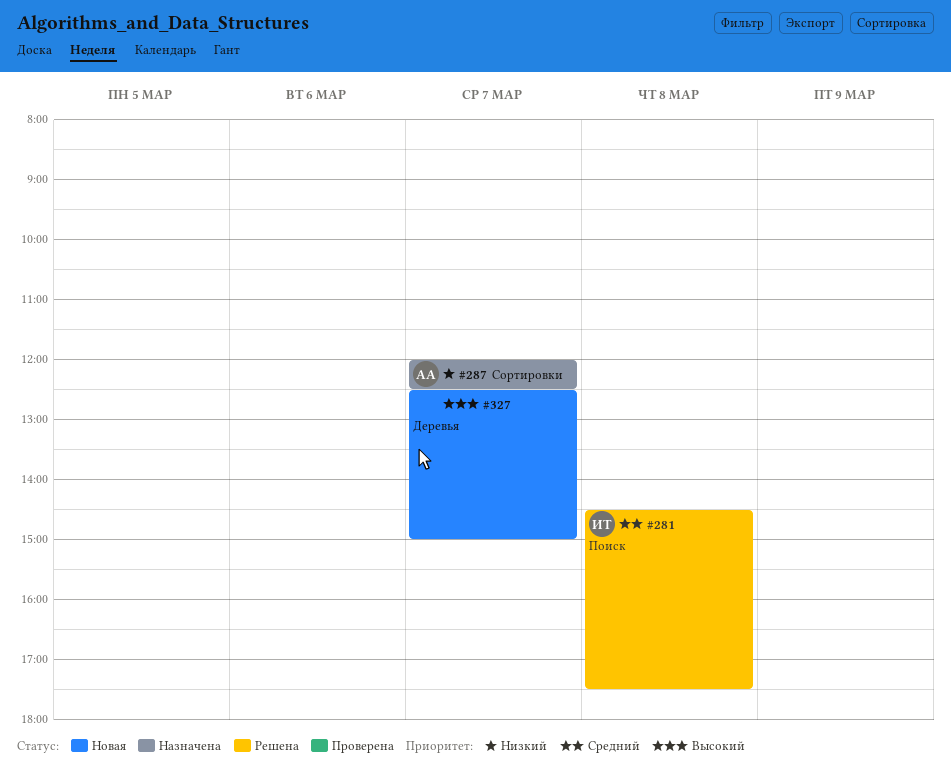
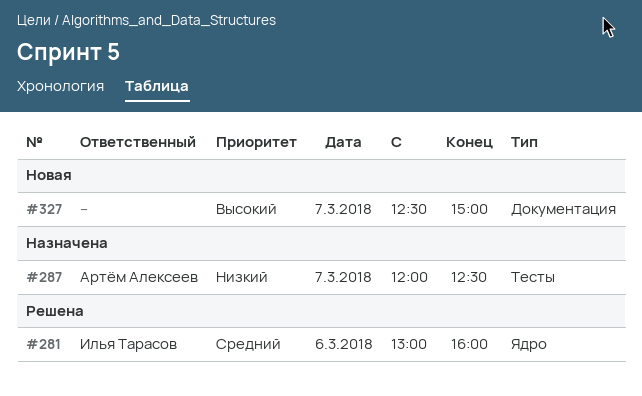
#281, day: Mar 8 -> Mar 6
#281, begins: 14:30 -> 13:00
#281, ends: 17:30 -> 16:00

